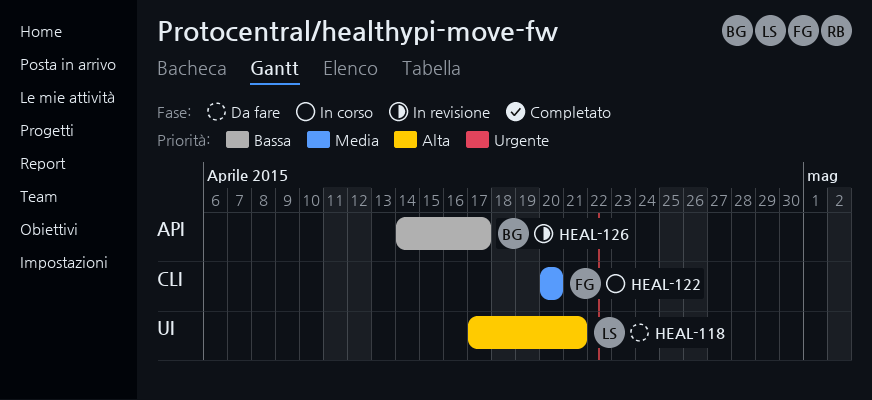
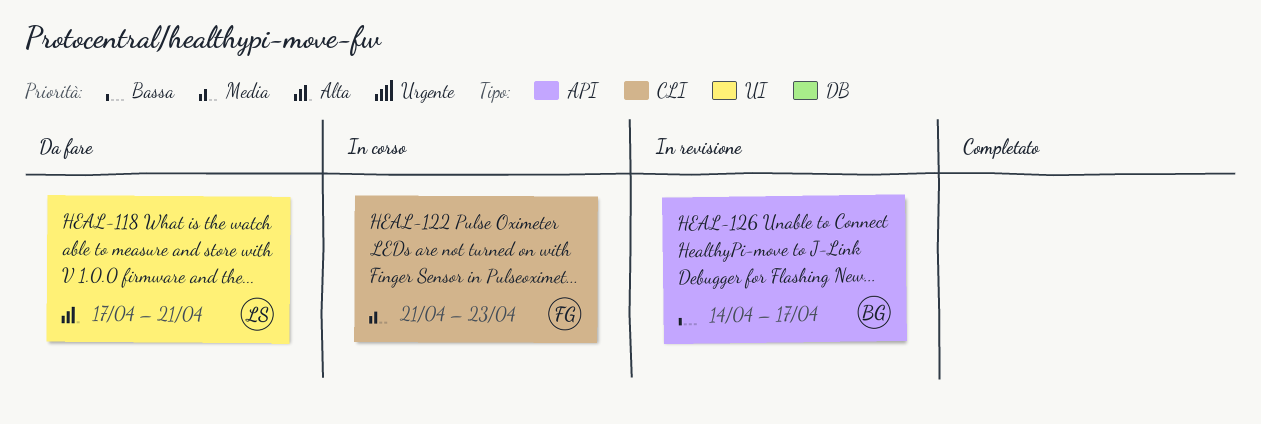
HEAL-122, start: Apr 20 -> Apr 21
HEAL-122, due: Apr 20 -> Apr 23

